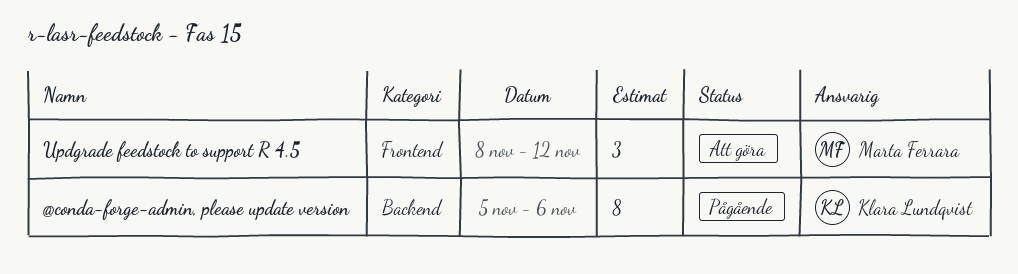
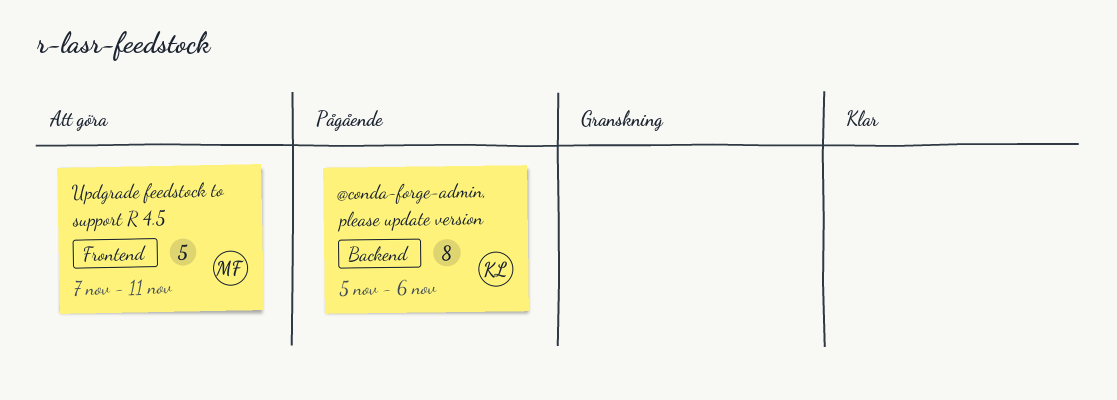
Updgrade feedstock to support R 4.5, estimate: 3 -> 5
Updgrade feedstock to support R 4.5, start: Nov 8 -> Nov 7
Updgrade feedstock to support R 4.5, due: Nov 12 -> Nov 11

